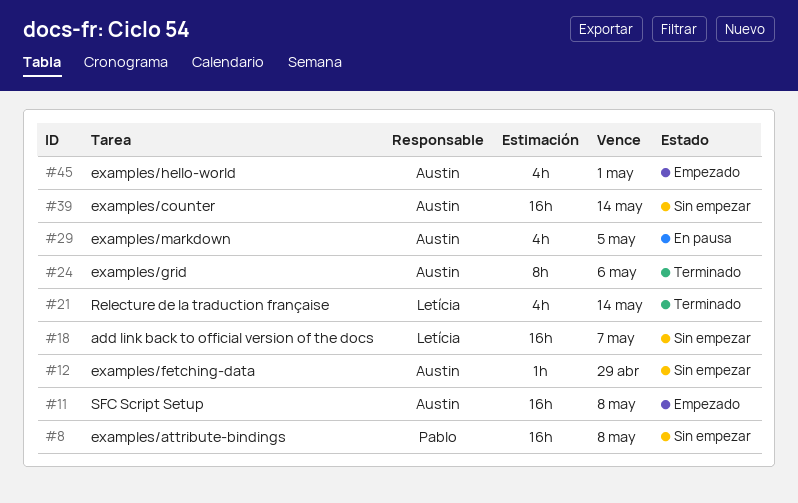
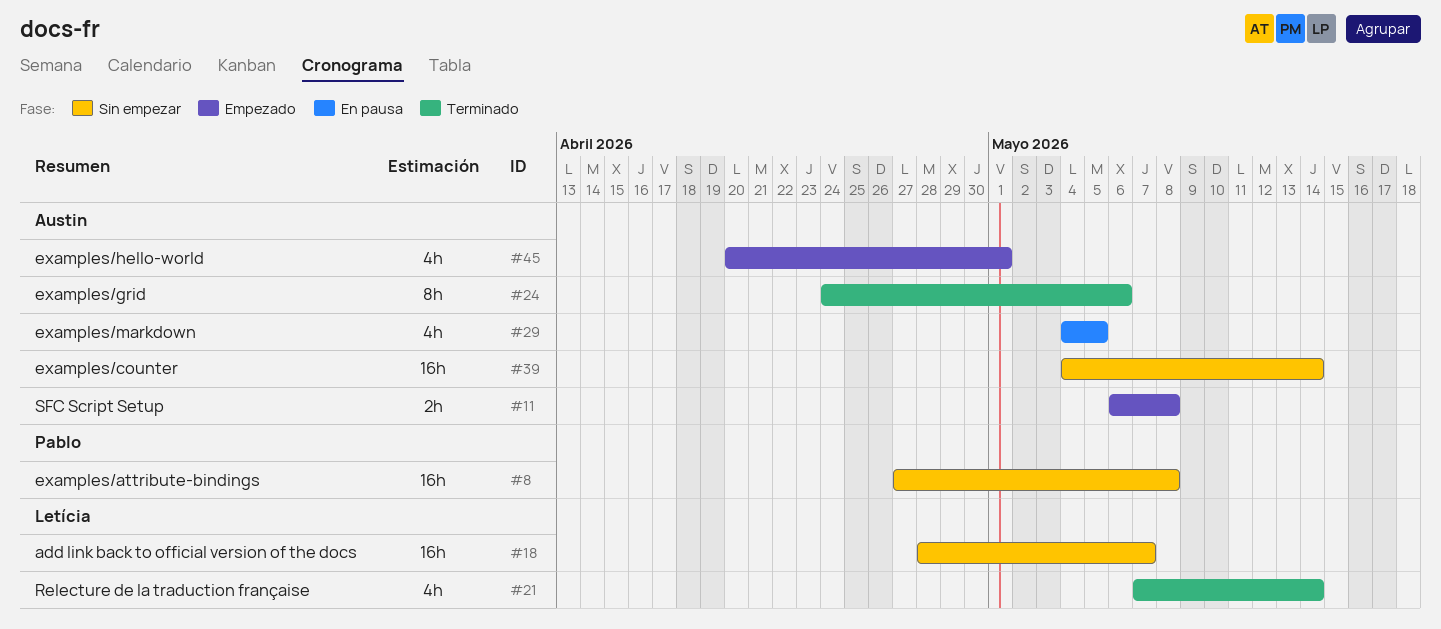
#11, estimate: 16h -> 2h
#12: present -> none

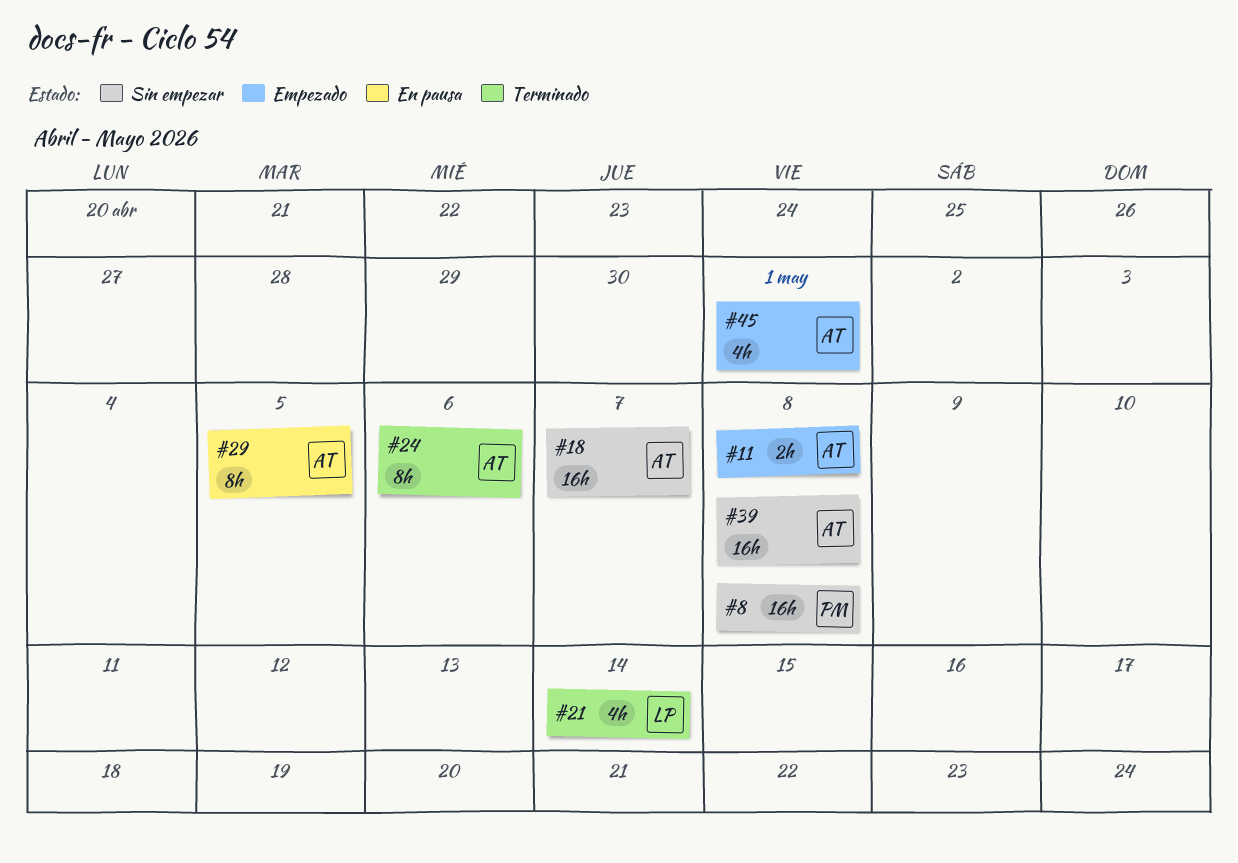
#18, owner: Letícia -> Austin
#29, estimate: 4h -> 8h
#39, due: May 14 -> May 8

